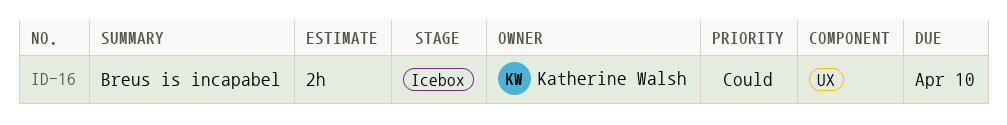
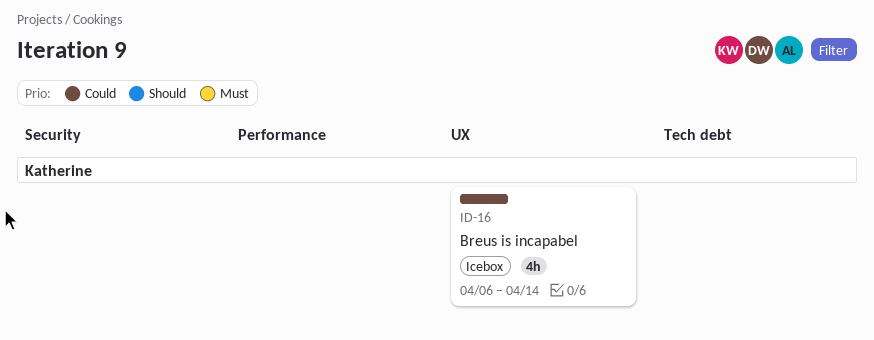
ID-16, estimate: 2h -> 4h
ID-16, due: Apr 10 -> Apr 14

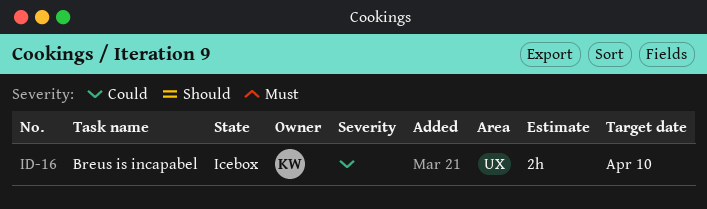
ID-16, estimate: 4h -> 2h
ID-16, due: Apr 14 -> Apr 10

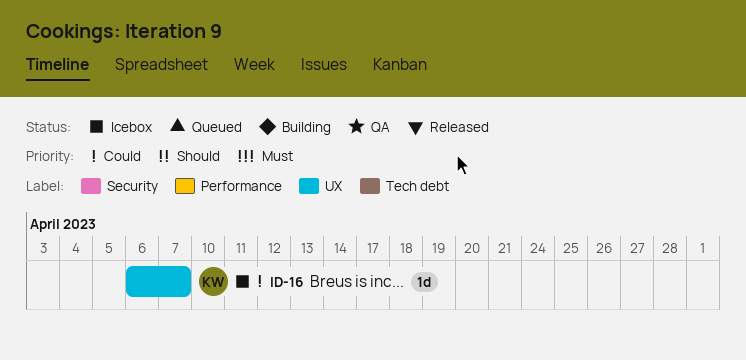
ID-16, estimate: 2h -> 1d
ID-16, due: Apr 10 -> Apr 7

